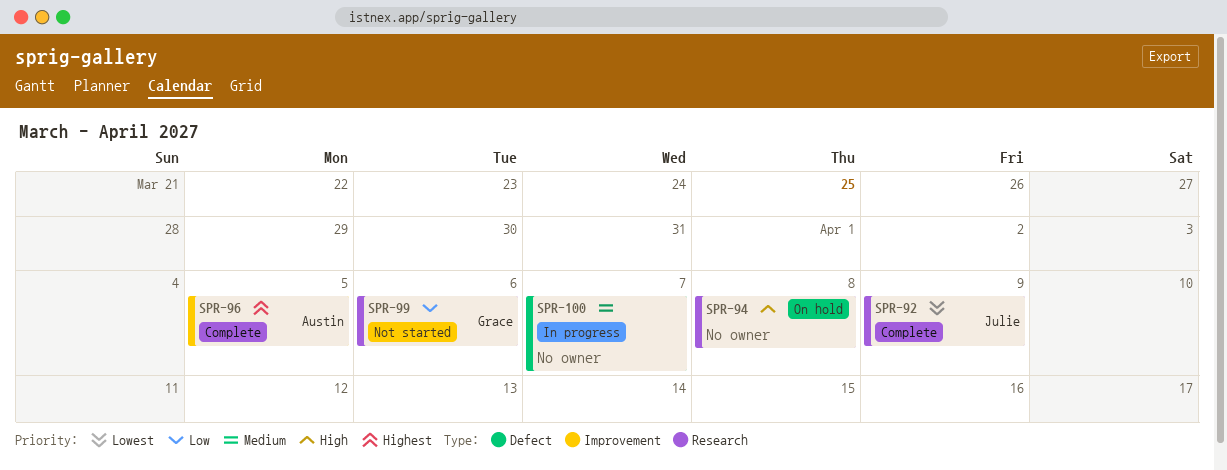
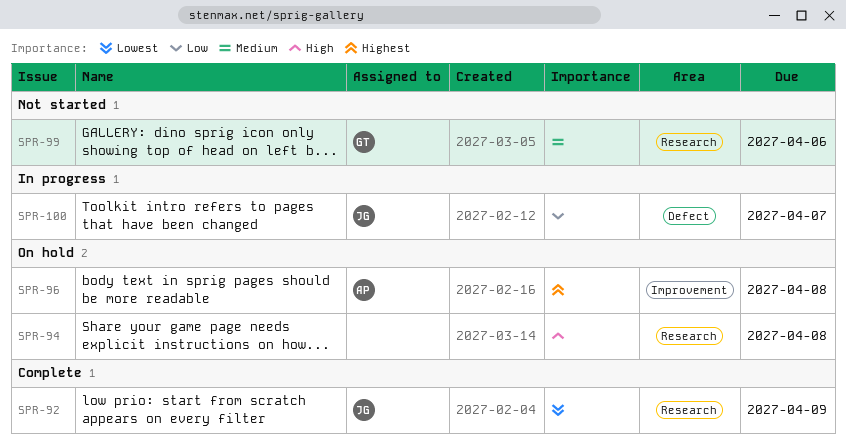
SPR-96, status: Complete -> On hold
SPR-96, due: Apr 5 -> Apr 8
SPR-99, priority: Low -> Medium
SPR-100, owner: none -> Julie
SPR-100, priority: Medium -> Low

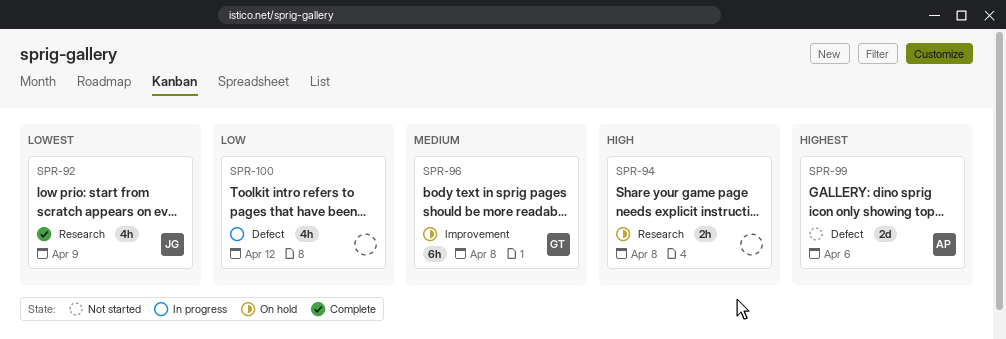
SPR-96, owner: AP -> GT
SPR-96, priority: Highest -> Medium
SPR-99, owner: GT -> AP
SPR-99, priority: Medium -> Highest
SPR-99, label: Research -> Defect
SPR-100, owner: JG -> none
SPR-100, due: Apr 7 -> Apr 12

